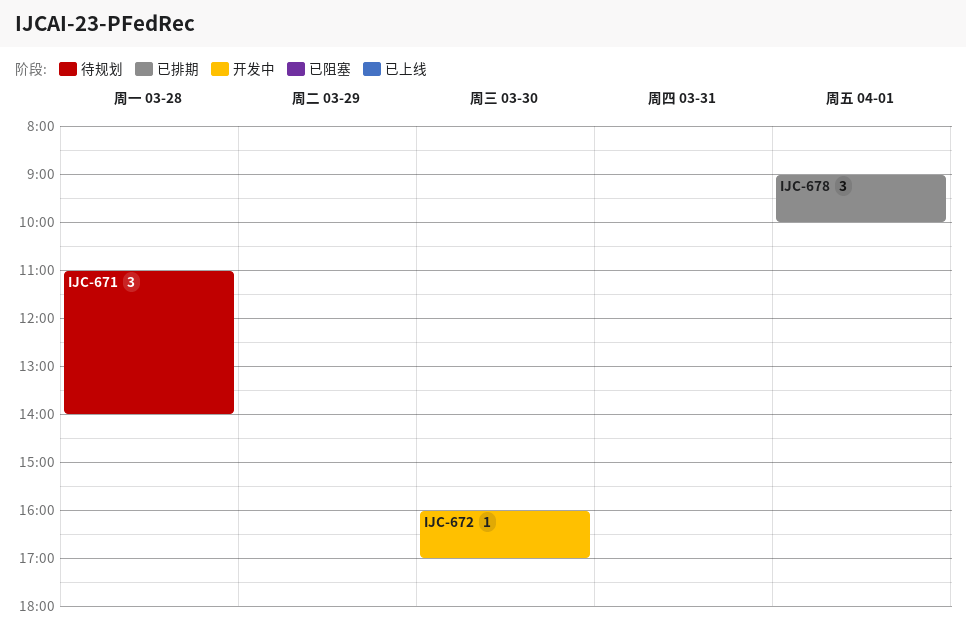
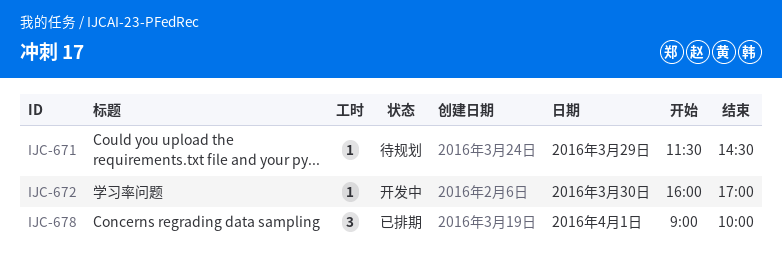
IJC-671, estimate: 3 -> 1
IJC-671, day: Mar 28 -> Mar 29
IJC-671, begins: 11:00 -> 11:30
IJC-671, ends: 14:00 -> 14:30

